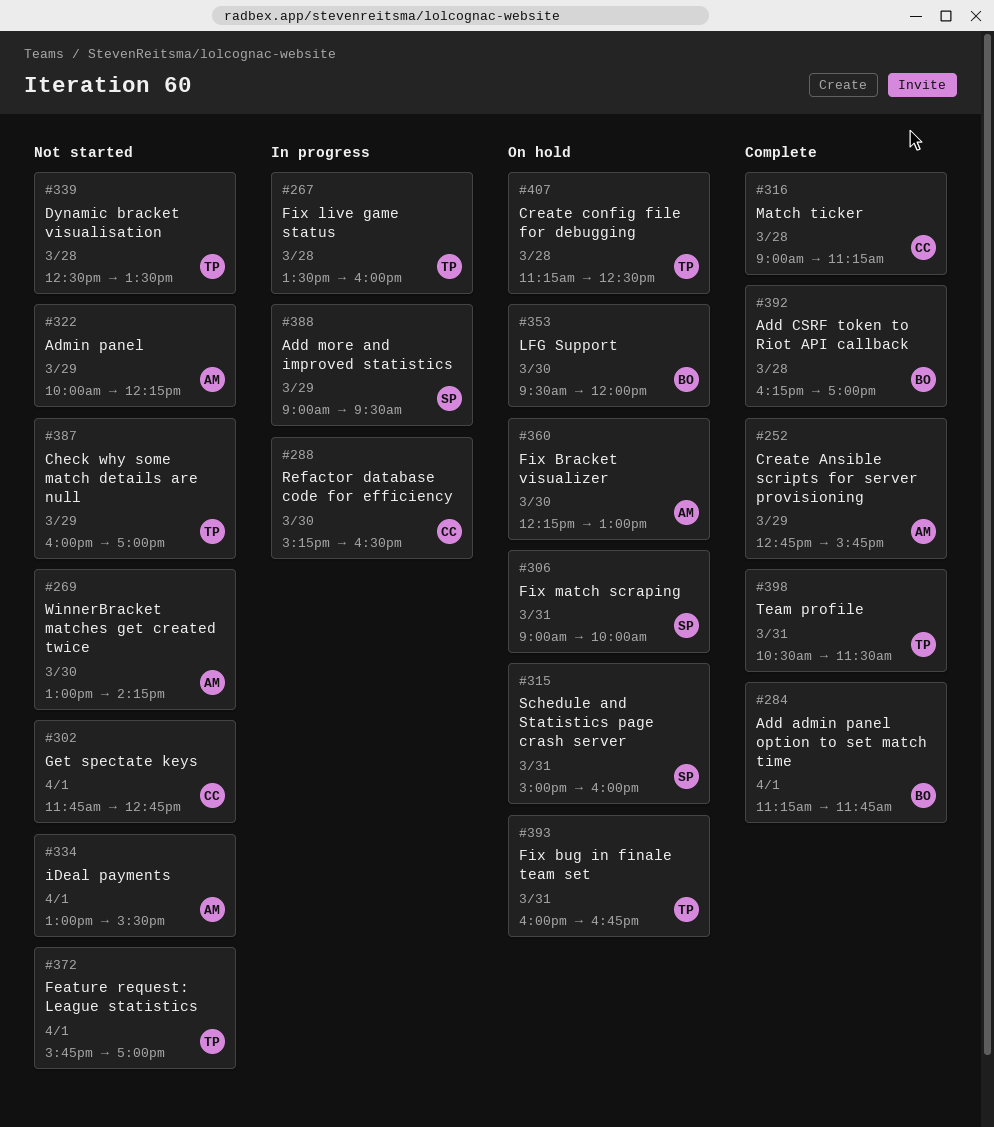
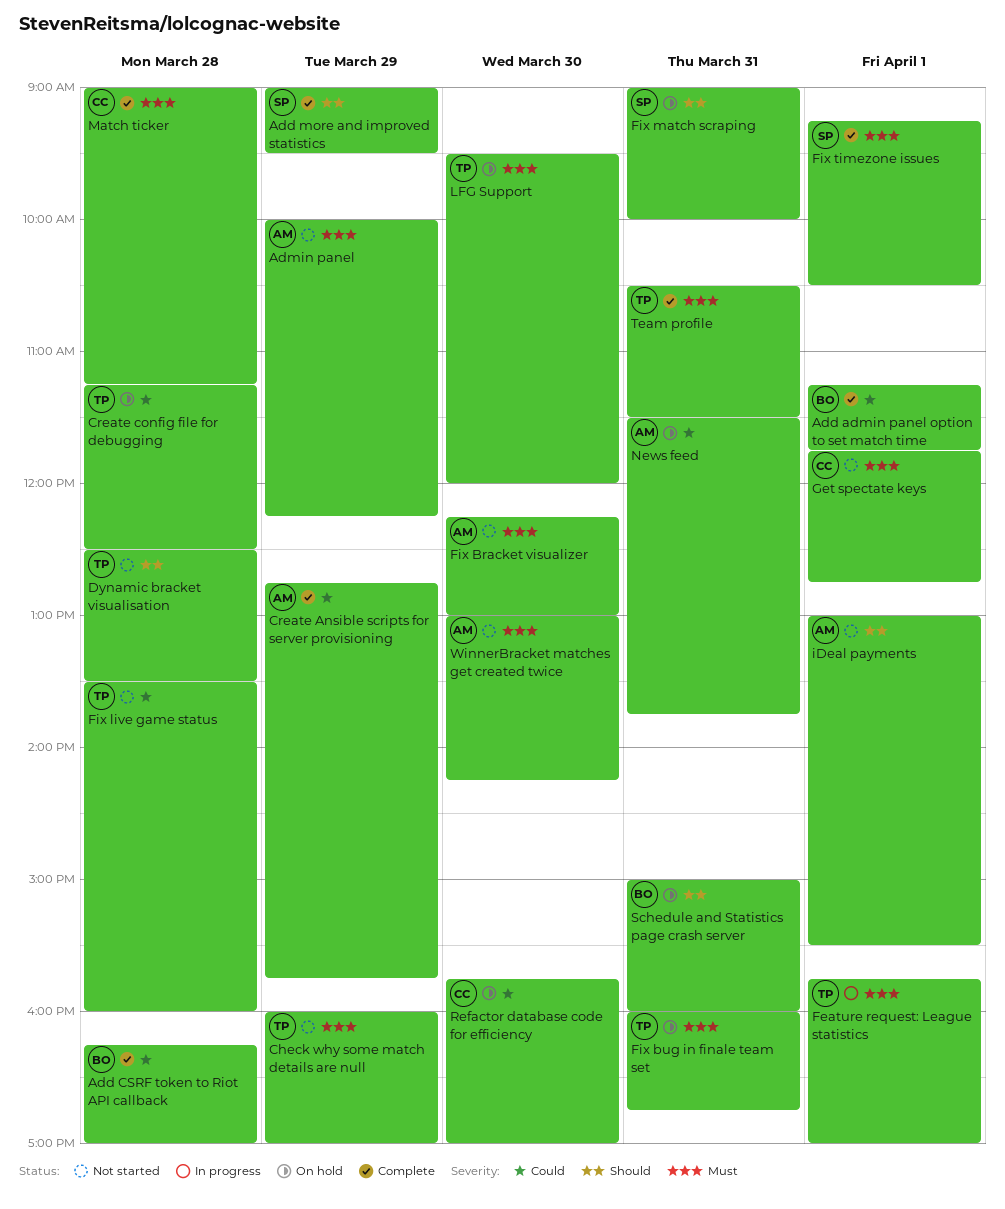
Add more and improved statistics, status: In progress -> Complete
Feature request: League statistics, status: Not started -> In progress
Fix Bracket visualizer, status: On hold -> Not started
Fix live game status, status: In progress -> Not started
Fix timezone issues: none -> present
LFG Support, owner: BO -> TP
News feed: none -> present
Refactor database code for efficiency, status: In progress -> On hold
Refactor database code for efficiency, begins: 15:15 -> 15:45
Refactor database code for efficiency, ends: 16:30 -> 17:00
Schedule and Statistics page crash server, owner: SP -> BO

